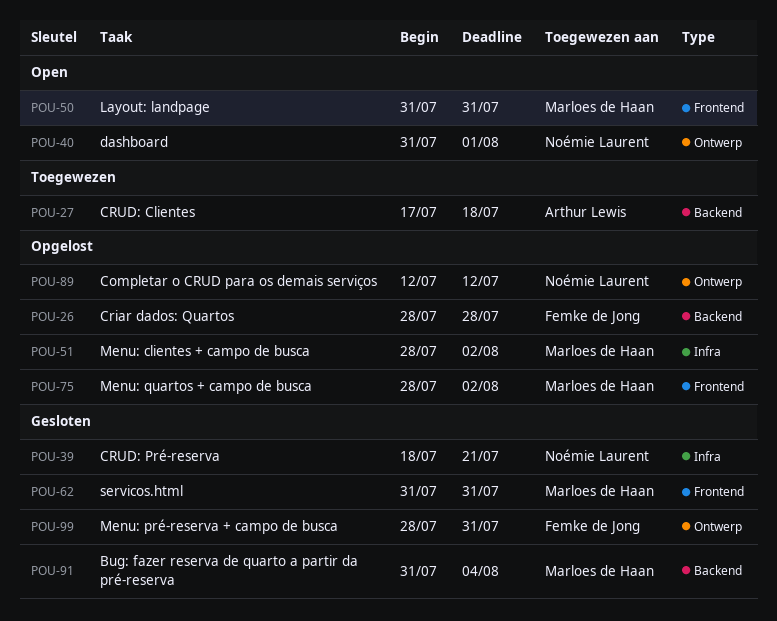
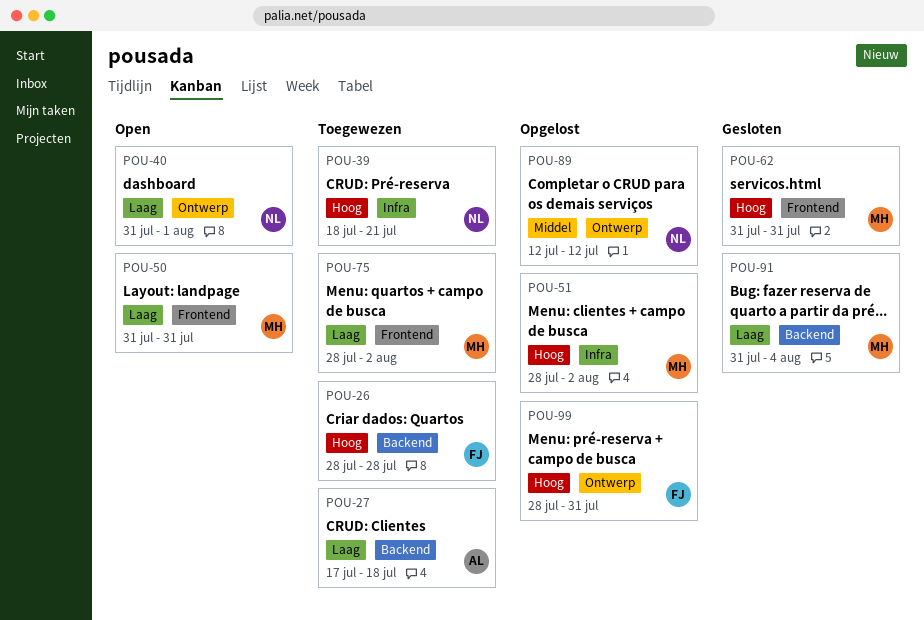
POU-26, status: Opgelost -> Toegewezen
POU-39, status: Gesloten -> Toegewezen
POU-75, status: Opgelost -> Toegewezen
POU-99, status: Gesloten -> Opgelost

